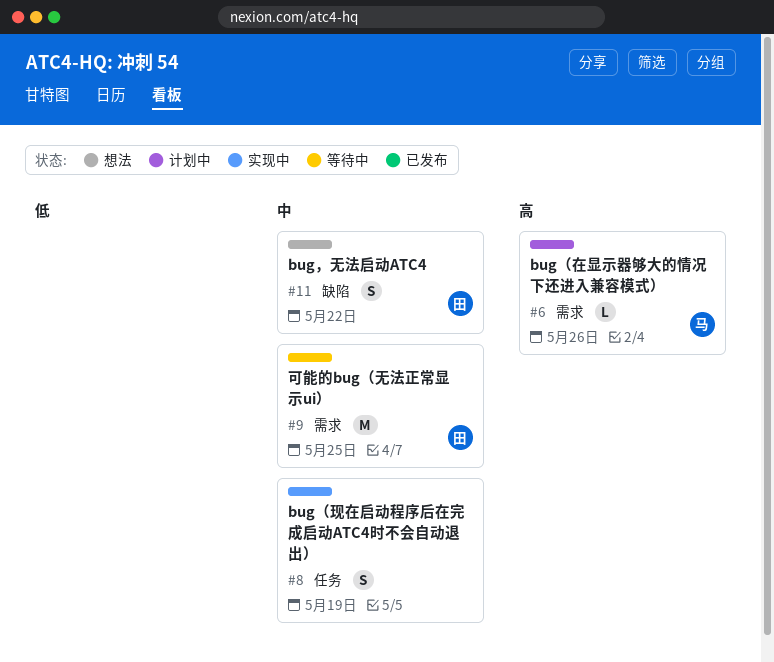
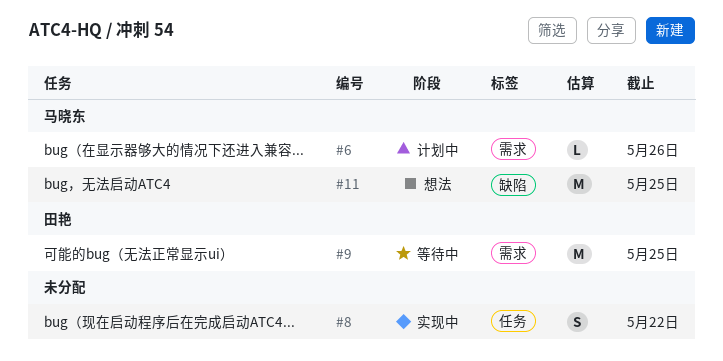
#8, due: May 19 -> May 22
#11, owner: 田艳 -> 马晓东
#11, estimate: S -> M
#11, due: May 22 -> May 25

